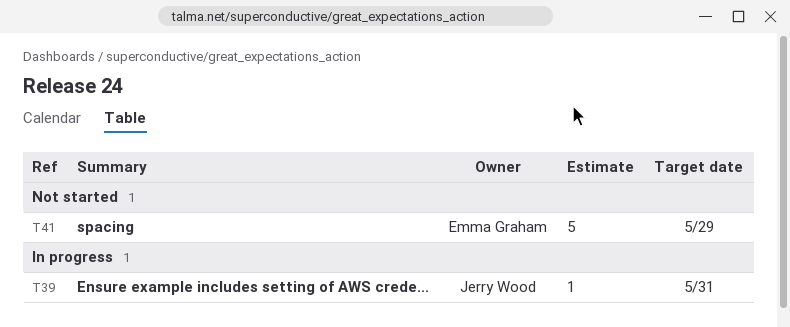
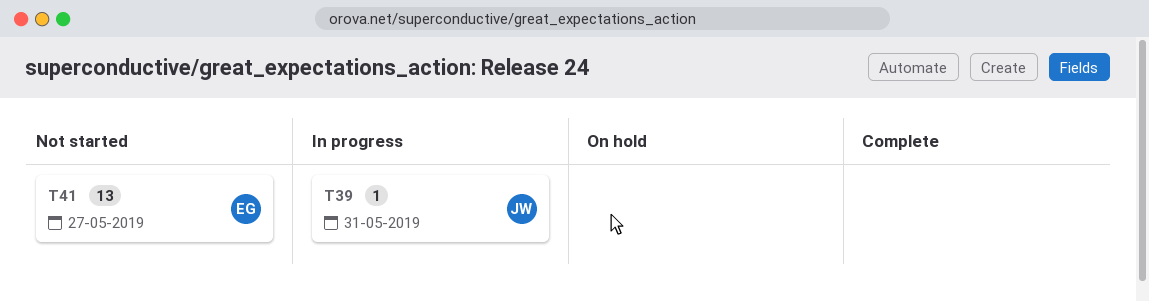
T41, estimate: 5 -> 13
T41, due: May 29 -> May 27

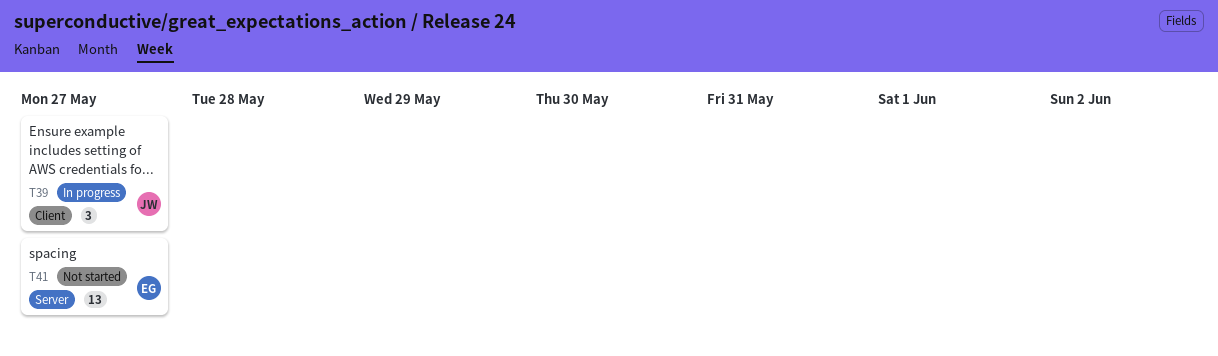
T39, estimate: 1 -> 3
T39, due: May 31 -> May 27

